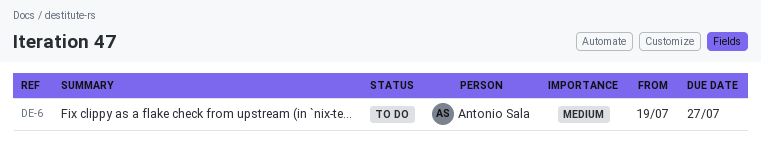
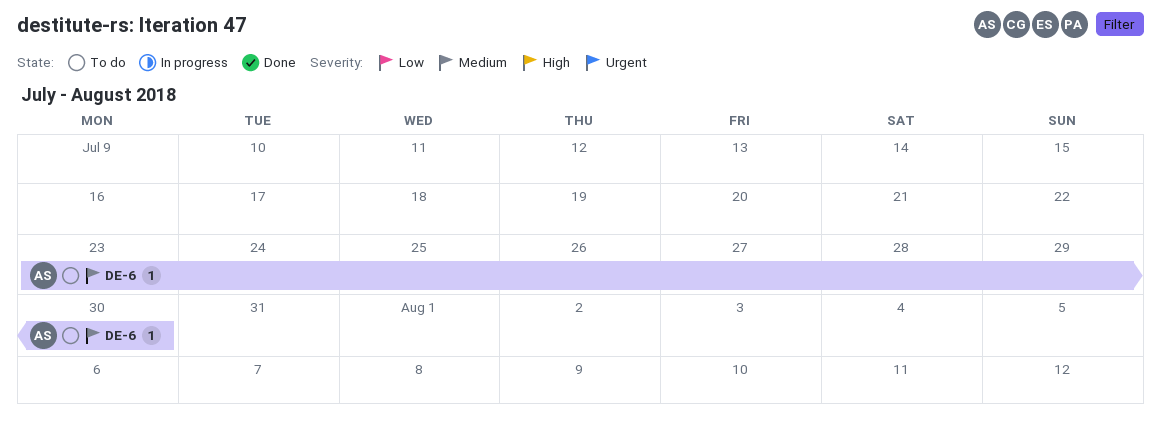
DE-6, start: Jul 19 -> Jul 23
DE-6, due: Jul 27 -> Jul 30

